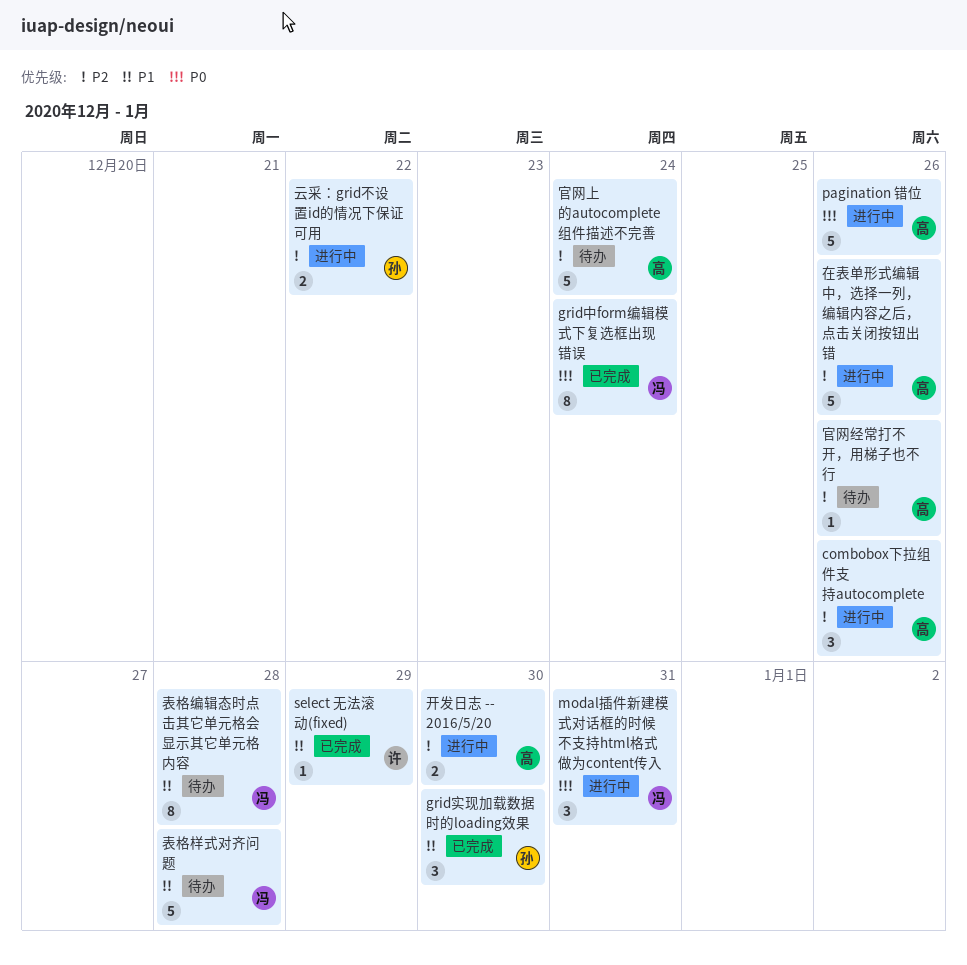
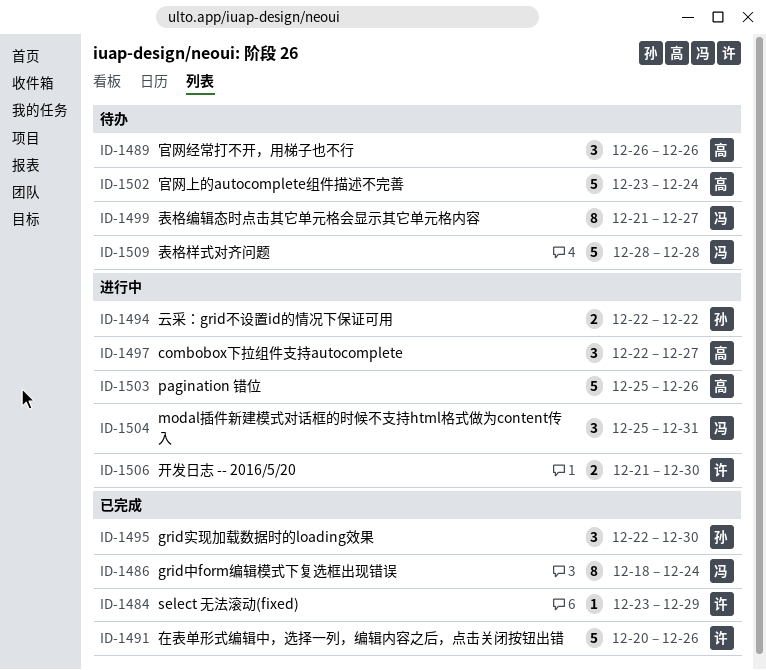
combobox下拉组件支持autocomplete, due: Dec 26 -> Dec 27
在表单形式编辑中，选择一列，编辑内容之后，点击关闭按钮出错, status: 进行中 -> 已完成
在表单形式编辑中，选择一列，编辑内容之后，点击关闭按钮出错, owner: 高 -> 许
官网经常打不开，用梯子也不行, estimate: 1 -> 3
开发日志 -- 2016/5/20, owner: 高 -> 许
表格编辑态时点击其它单元格会显示其它单元格内容, due: Dec 28 -> Dec 27

